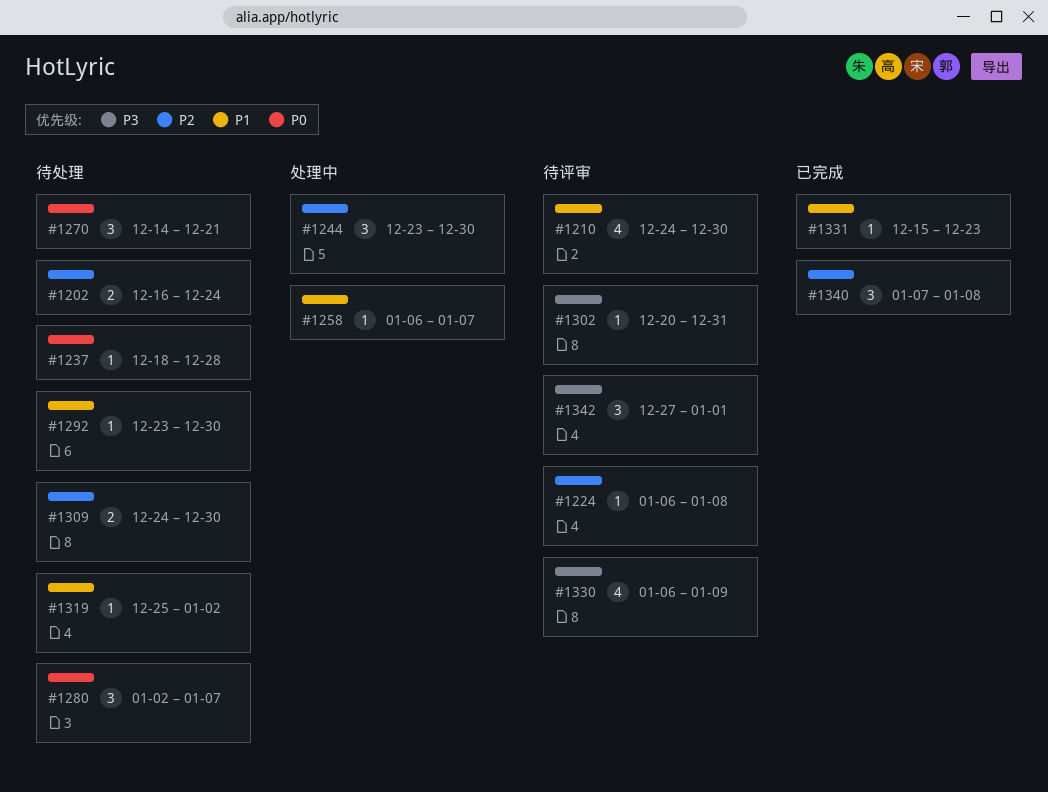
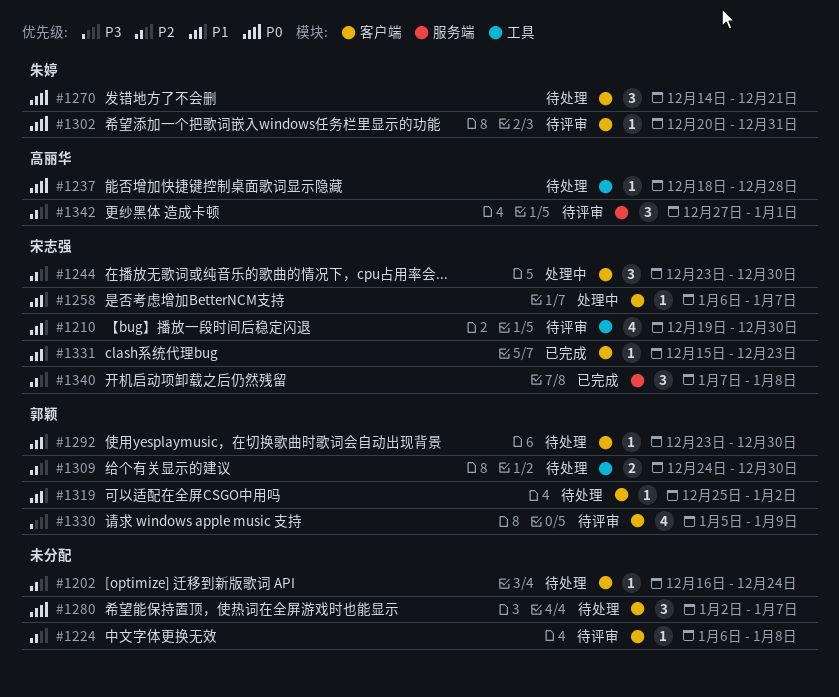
#1202, estimate: 2 -> 1
#1210, start: Dec 24 -> Dec 19
#1302, priority: P3 -> P0
#1330, start: Jan 6 -> Jan 5
#1342, priority: P3 -> P2

